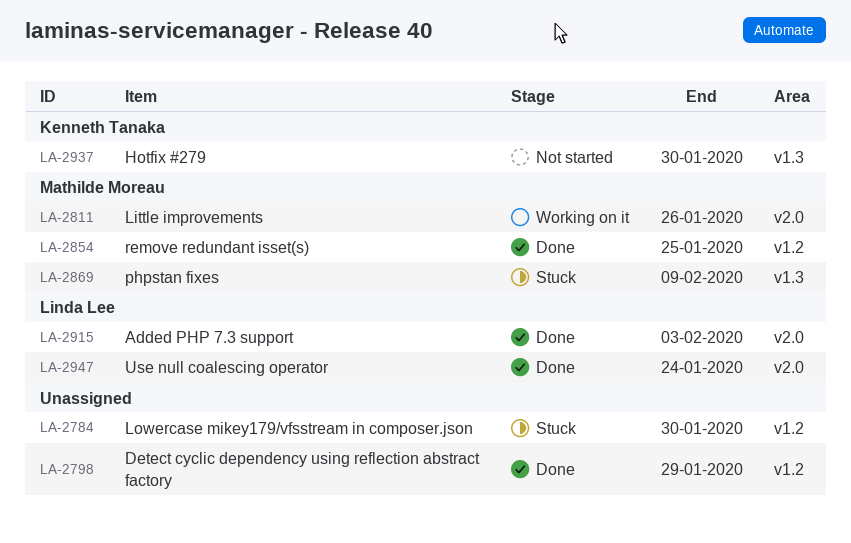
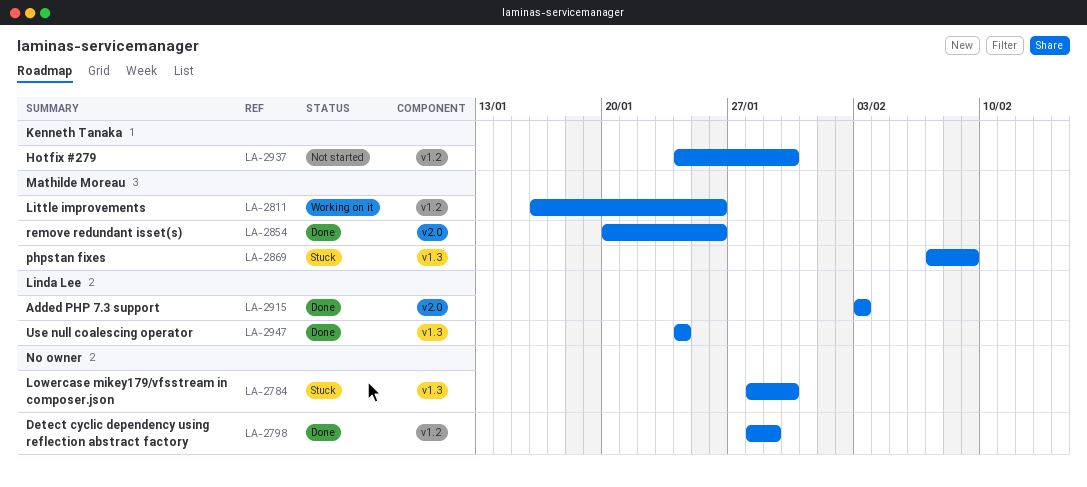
LA-2784, label: v1.2 -> v1.3
LA-2811, label: v2.0 -> v1.2
LA-2854, label: v1.2 -> v2.0
LA-2854, due: Jan 25 -> Jan 26
LA-2937, label: v1.3 -> v1.2
LA-2947, label: v2.0 -> v1.3

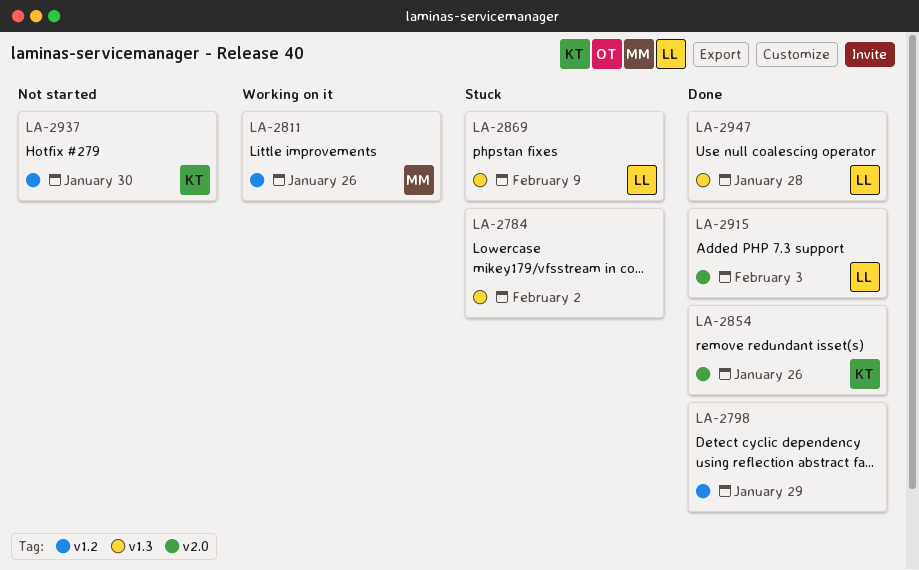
LA-2784, due: Jan 30 -> Feb 2
LA-2854, owner: Mathilde Moreau -> Kenneth Tanaka
LA-2869, owner: Mathilde Moreau -> Linda Lee
LA-2947, due: Jan 24 -> Jan 28

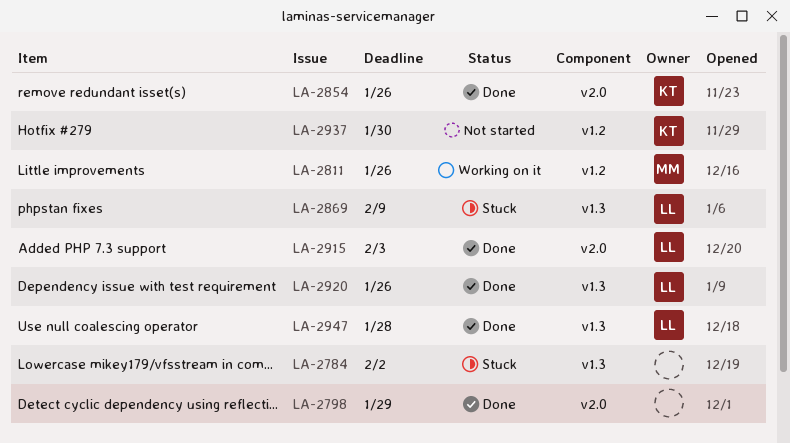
LA-2798, label: v1.2 -> v2.0
LA-2920: none -> present

